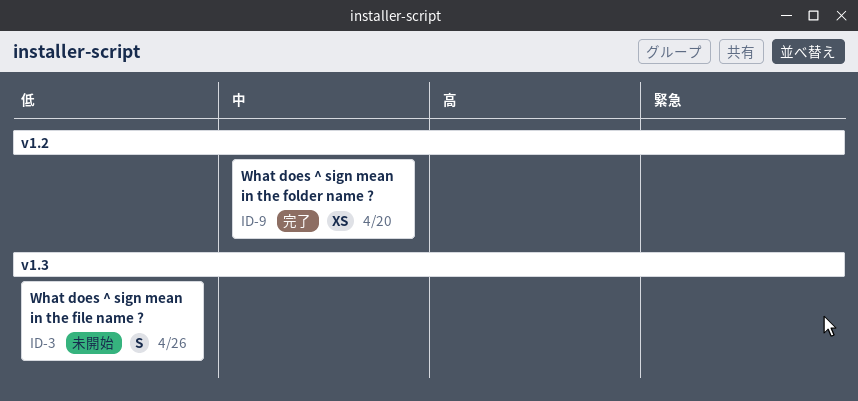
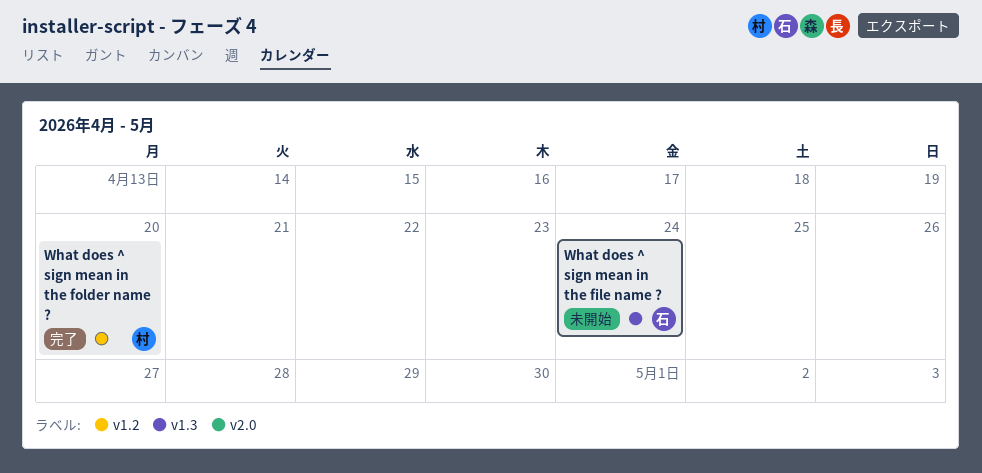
What does ^ sign mean in the file name ?, due: Apr 26 -> Apr 24

